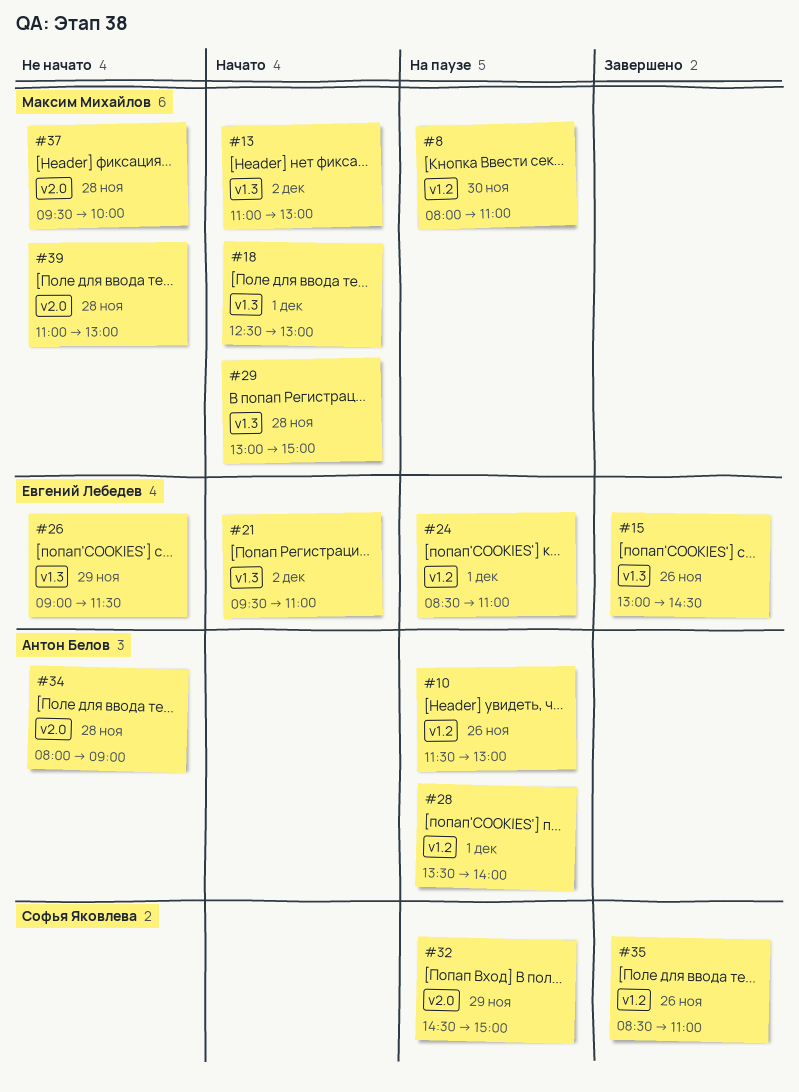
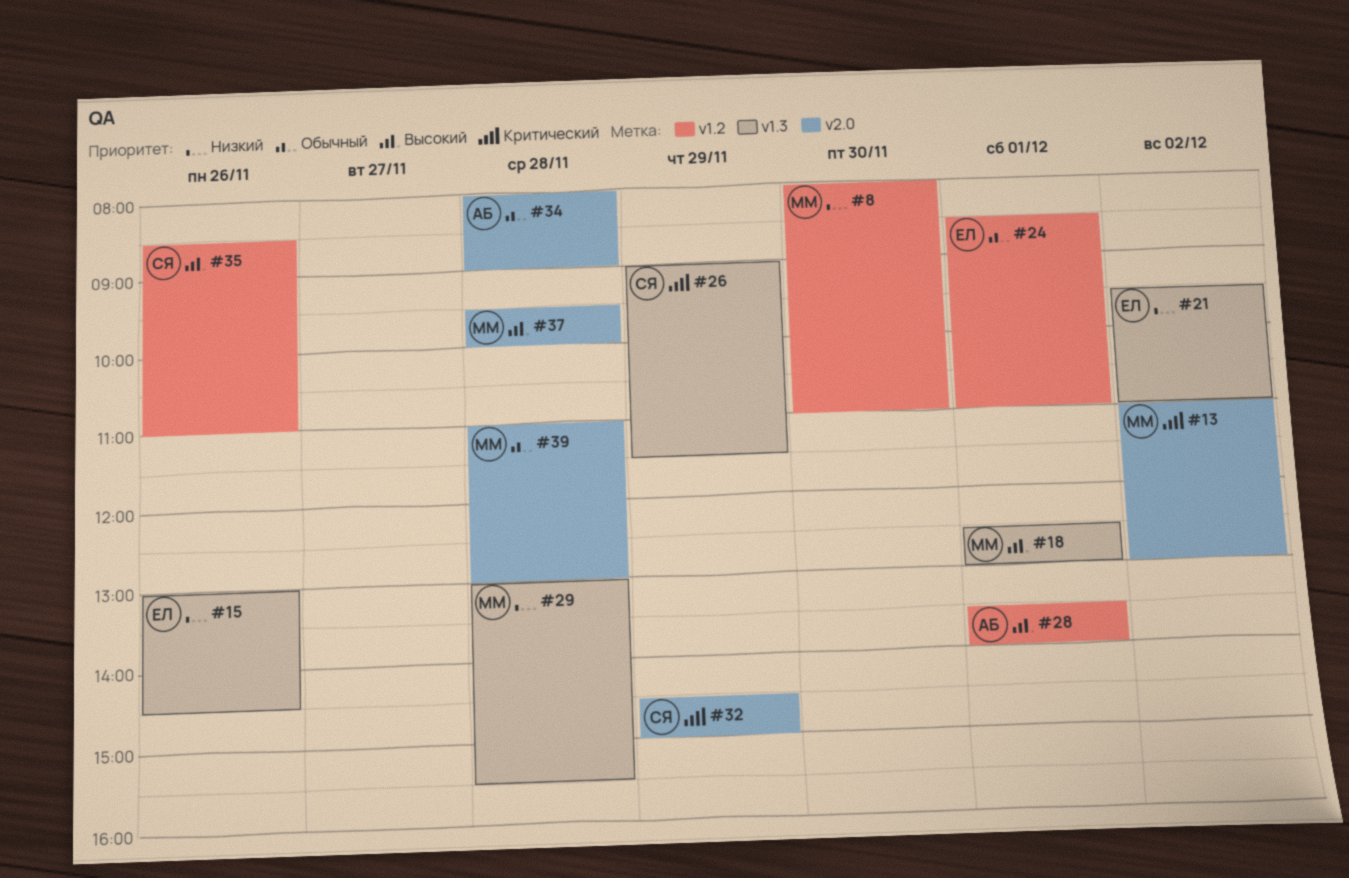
#10: present -> none
#13, label: v1.3 -> v2.0
#26, owner: Евгений Лебедев -> Софья Яковлева
#29, ends: 15:00 -> 15:30

